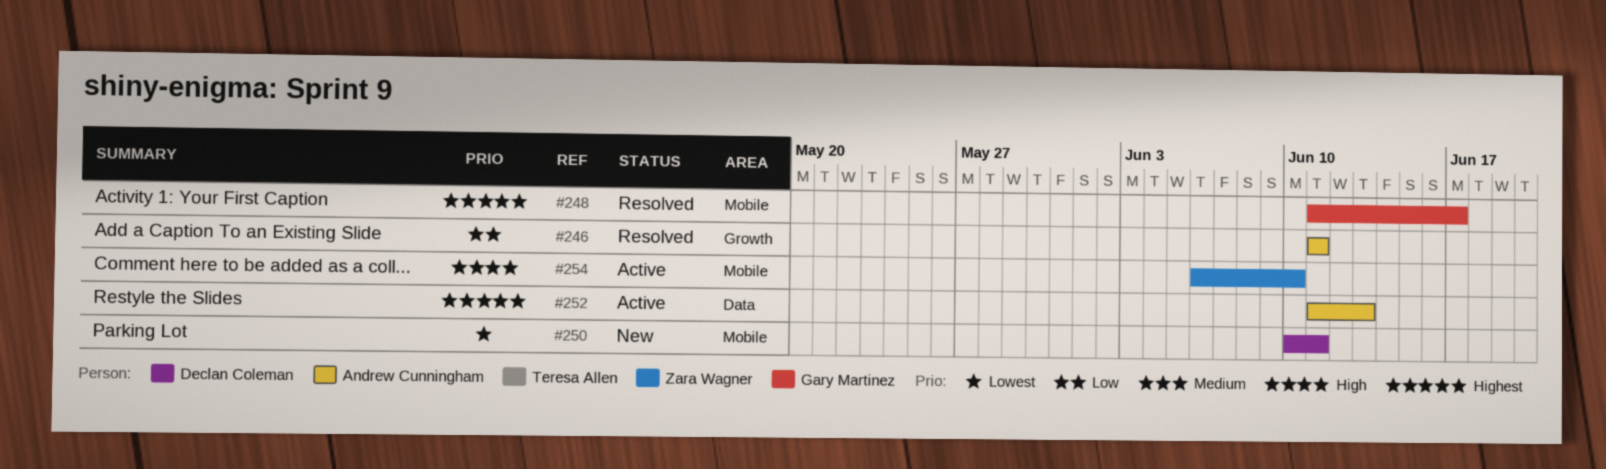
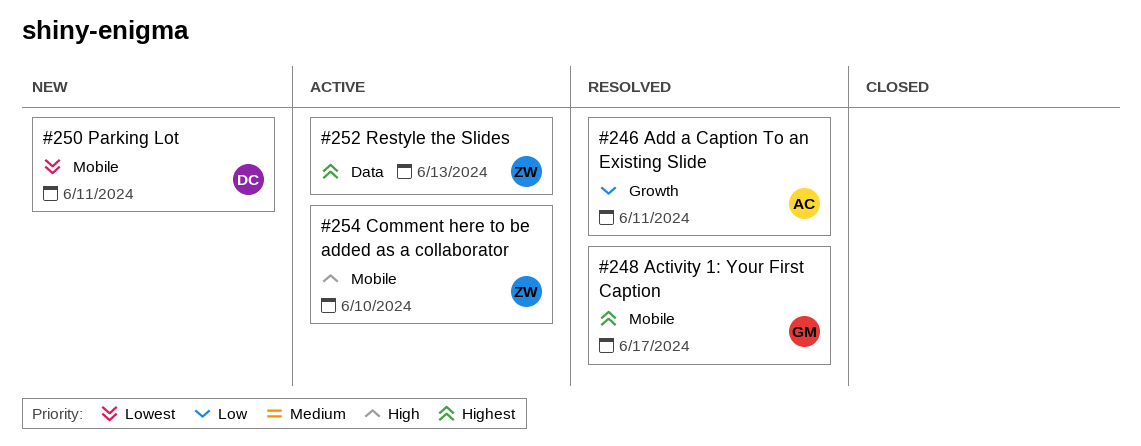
#252, owner: Andrew Cunningham -> Zara Wagner

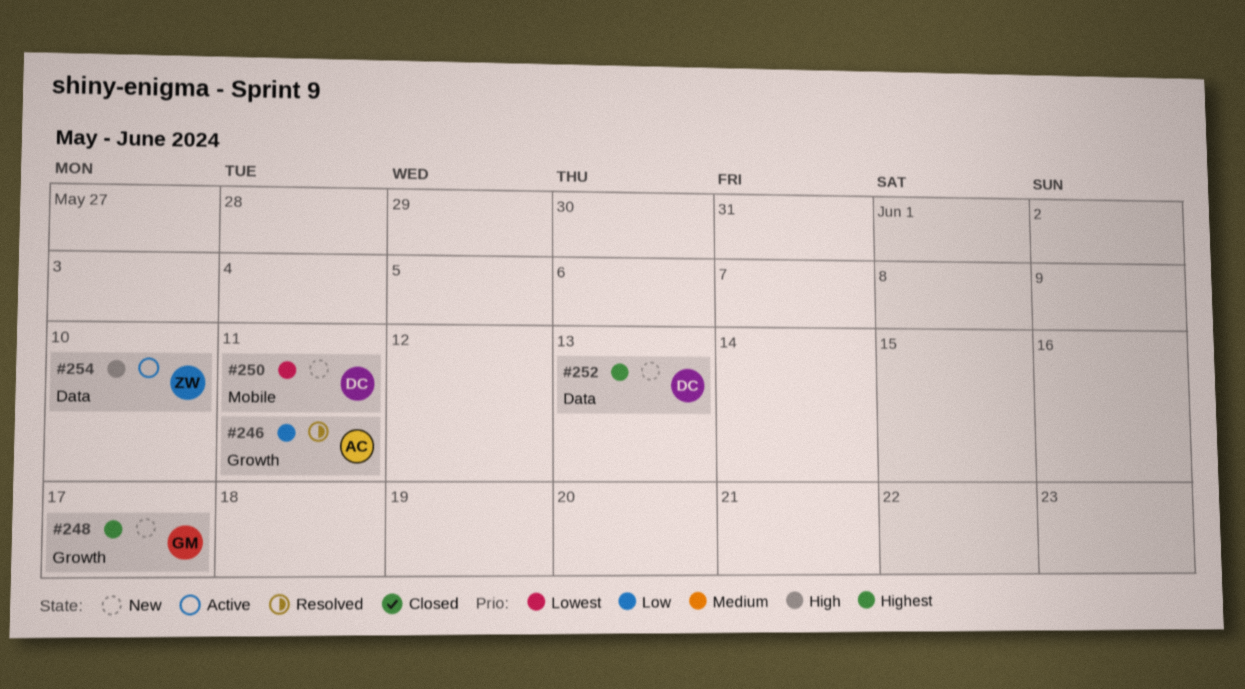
#248, status: Resolved -> New
#248, label: Mobile -> Growth
#252, status: Active -> New
#252, owner: ZW -> DC
#254, label: Mobile -> Data

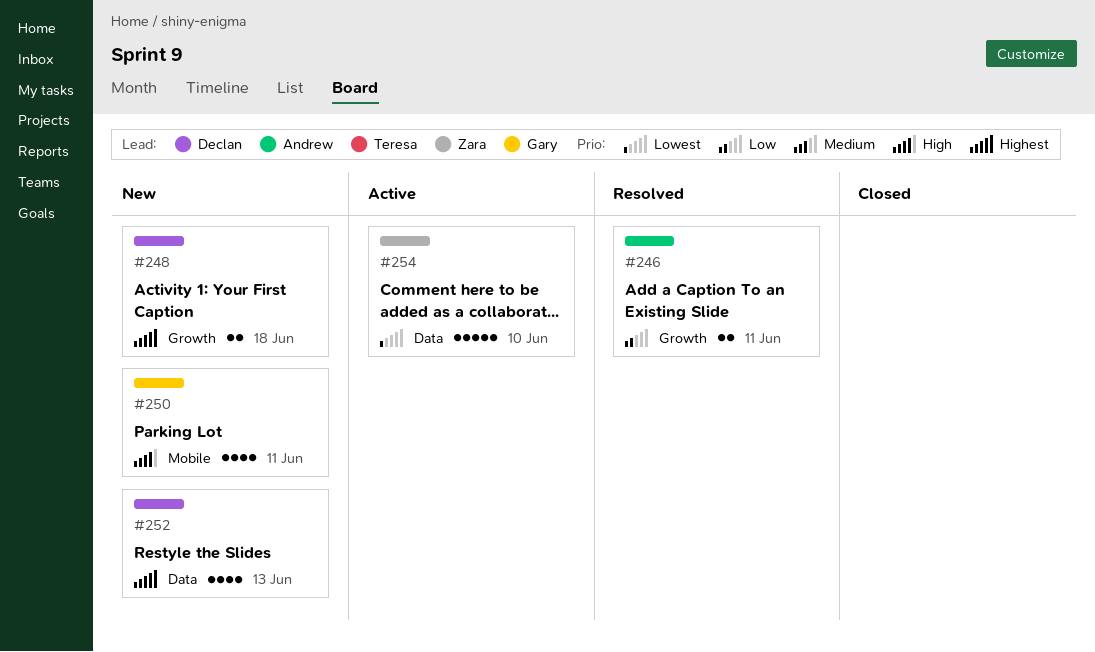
#248, owner: Gary -> Declan
#248, due: Jun 17 -> Jun 18
#250, owner: Declan -> Gary
#250, priority: Lowest -> High
#254, priority: High -> Lowest

